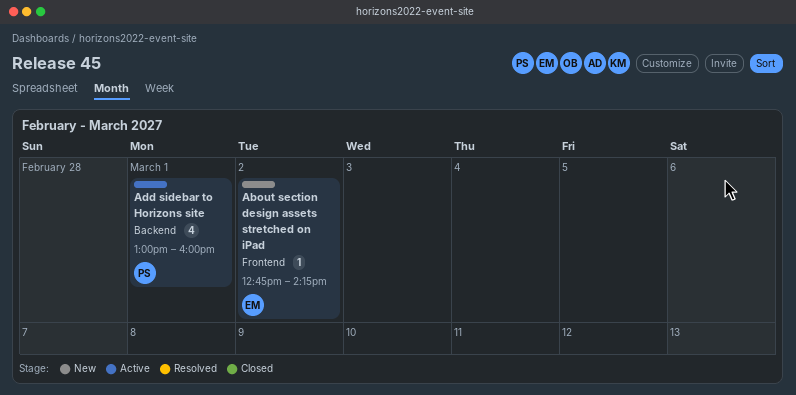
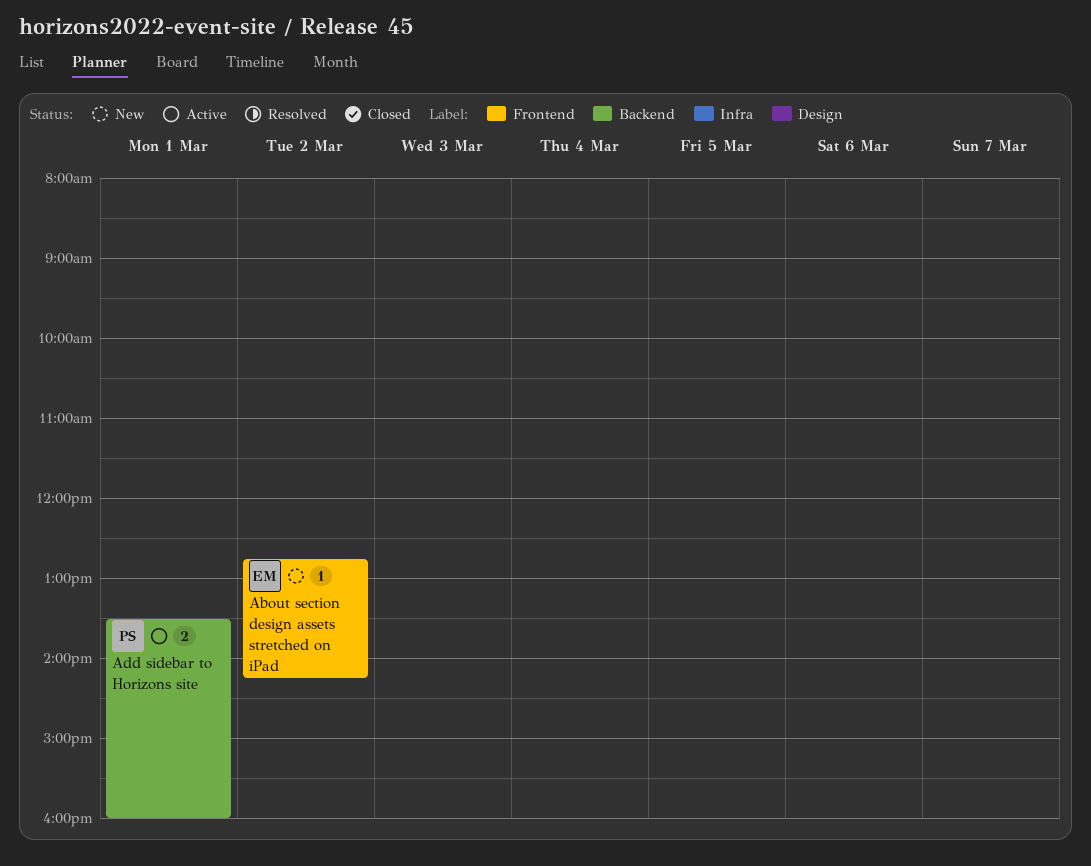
Add sidebar to Horizons site, estimate: 4 -> 2
Add sidebar to Horizons site, begins: 13:00 -> 13:30

